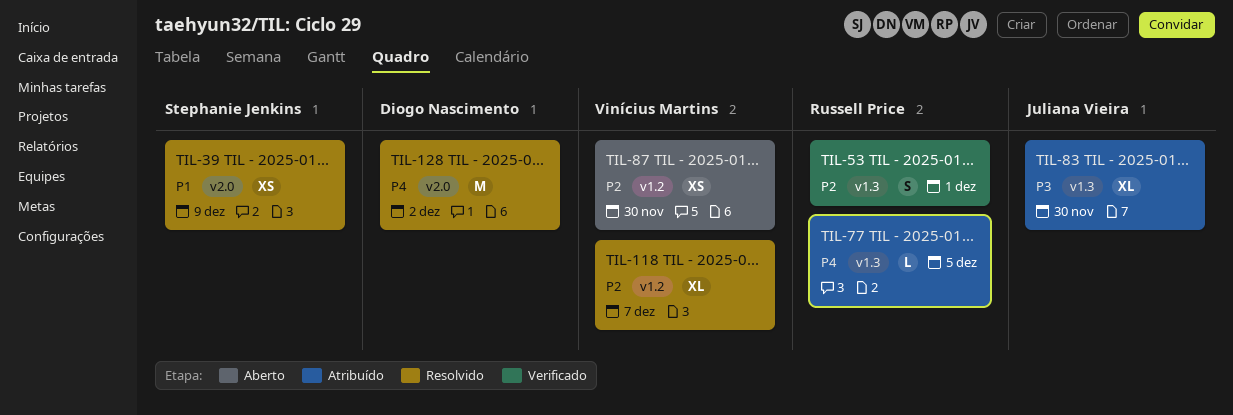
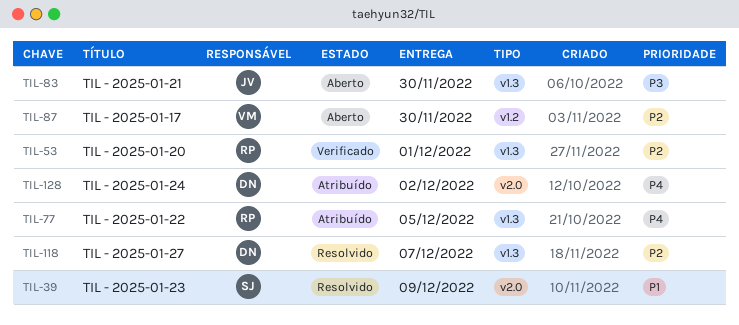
TIL-83, status: Atribuído -> Aberto
TIL-118, owner: Vinícius Martins -> Diogo Nascimento
TIL-118, label: v1.2 -> v1.3
TIL-128, status: Resolvido -> Atribuído

